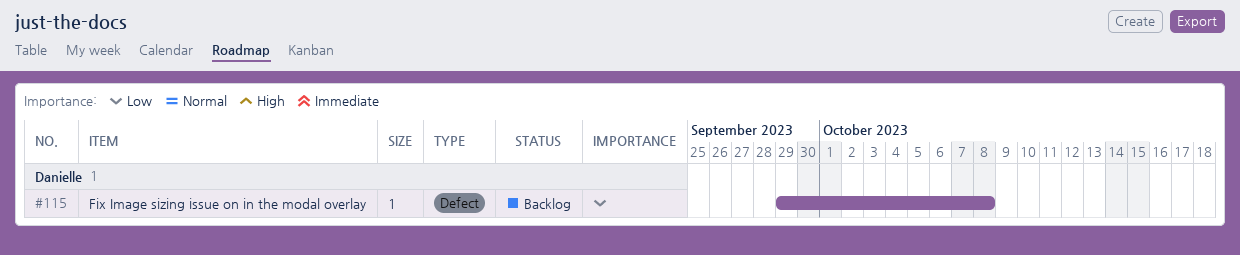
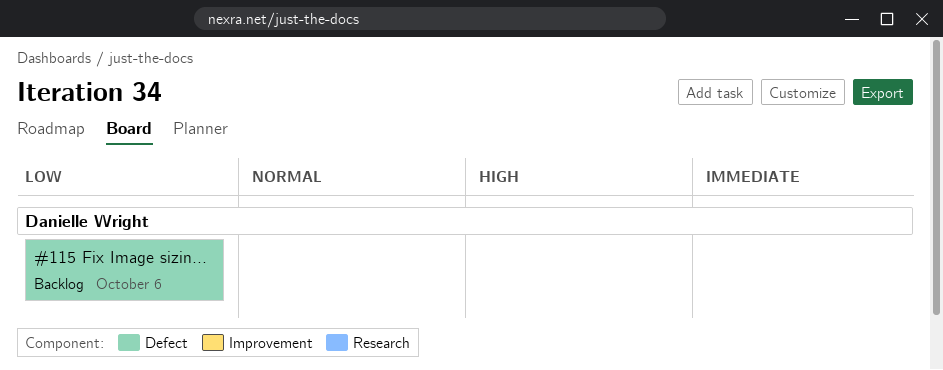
#115, due: Oct 8 -> Oct 6

